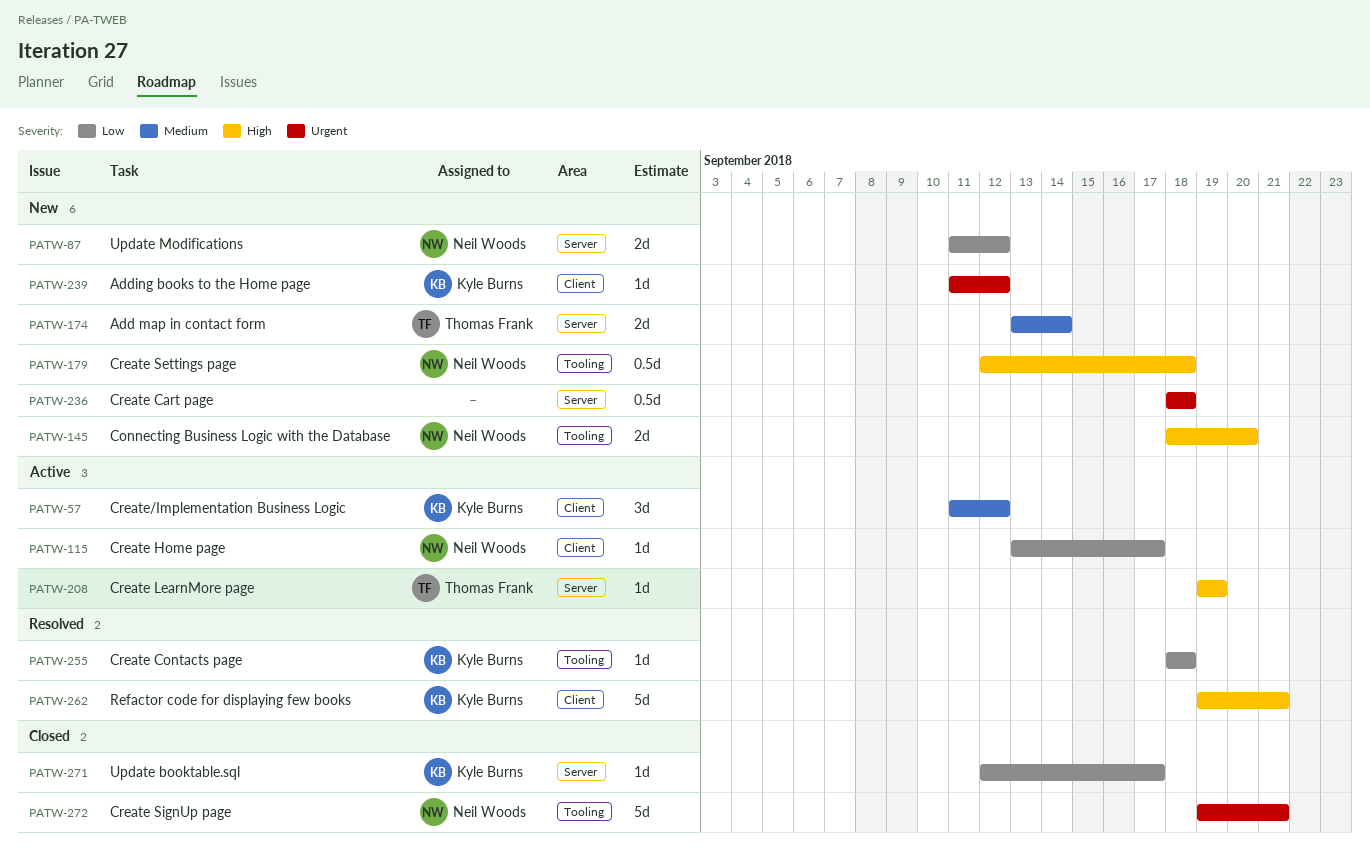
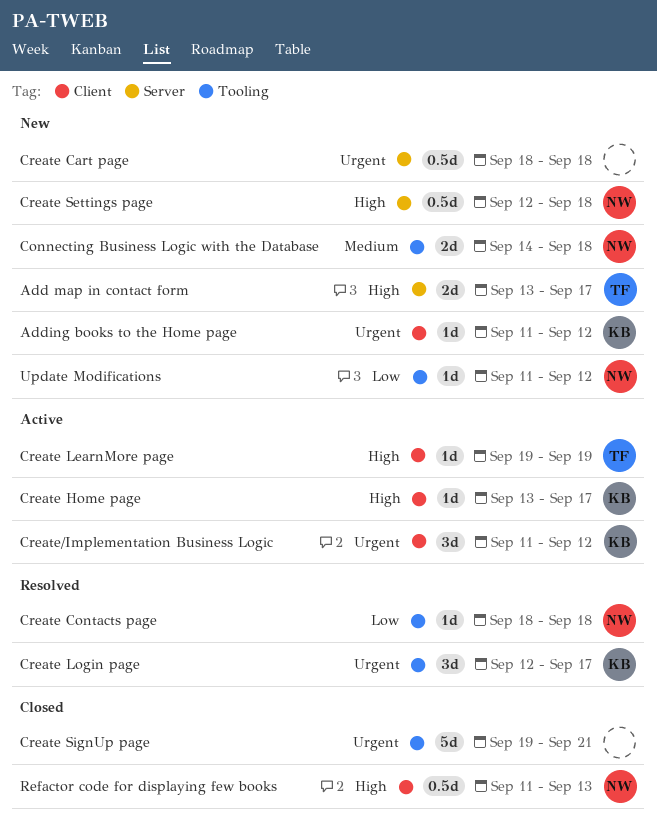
Add map in contact form, priority: Medium -> High
Add map in contact form, due: Sep 14 -> Sep 17
Connecting Business Logic with the Database, priority: High -> Medium
Connecting Business Logic with the Database, start: Sep 18 -> Sep 14
Connecting Business Logic with the Database, due: Sep 20 -> Sep 18
Create Contacts page, owner: Kyle Burns -> Neil Woods
Create Home page, owner: Neil Woods -> Kyle Burns
Create Home page, priority: Low -> High
Create LearnMore page, label: Server -> Client
Create Login page: none -> present
Create Settings page, label: Tooling -> Server
Create SignUp page, owner: Neil Woods -> none
Create/Implementation Business Logic, priority: Medium -> Urgent
Refactor code for displaying few books, status: Resolved -> Closed
Refactor code for displaying few books, owner: Kyle Burns -> Neil Woods
Refactor code for displaying few books, estimate: 5d -> 0.5d
Refactor code for displaying few books, start: Sep 19 -> Sep 11
Refactor code for displaying few books, due: Sep 21 -> Sep 13
Update booktable.sql: present -> none
Update Modifications, label: Server -> Tooling
Update Modifications, estimate: 2d -> 1d

